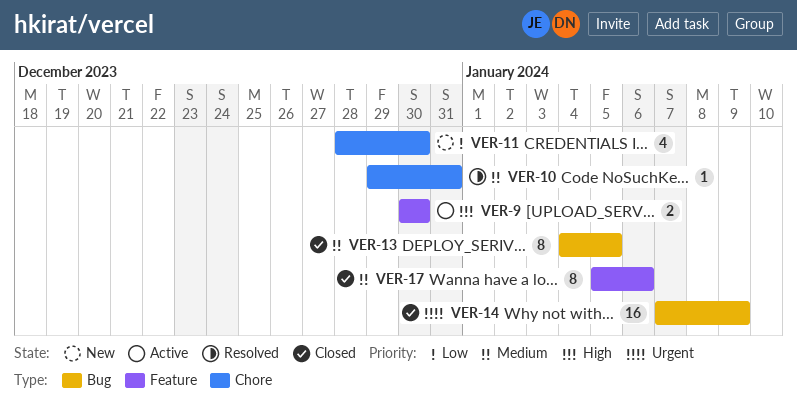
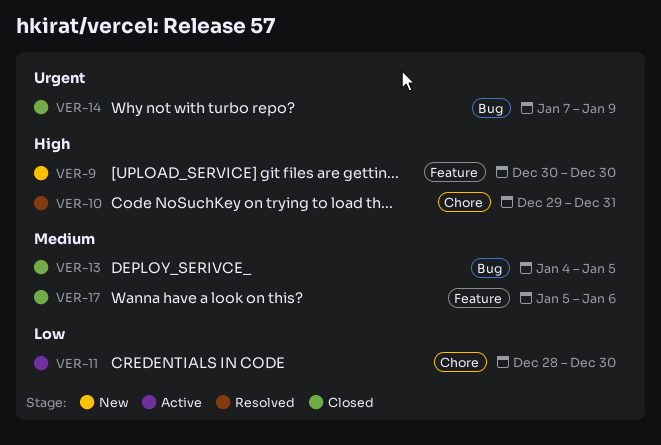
VER-9, status: Active -> New
VER-10, priority: Medium -> High
VER-11, status: New -> Active

